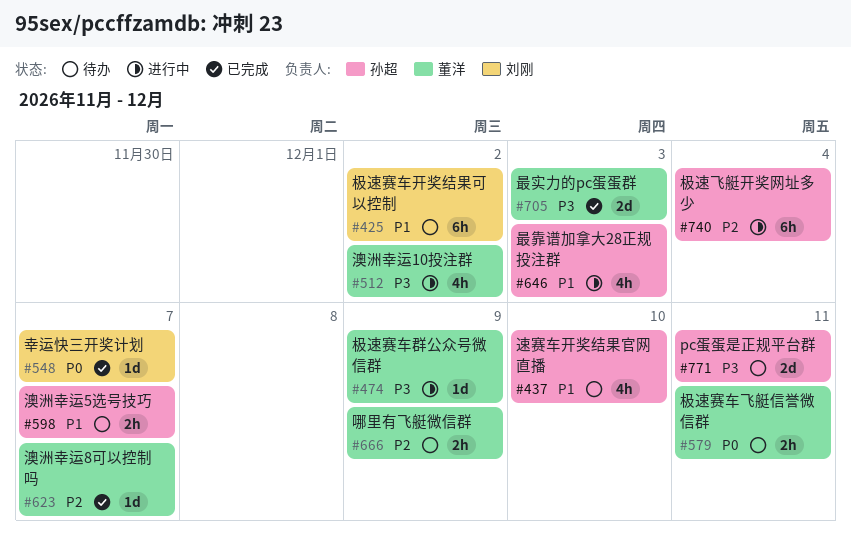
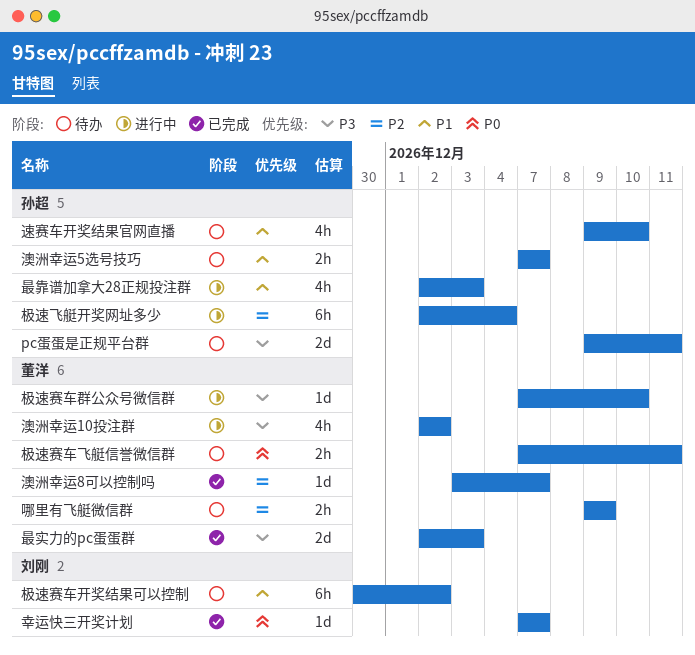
极速赛车群公众号微信群, due: Dec 9 -> Dec 10

